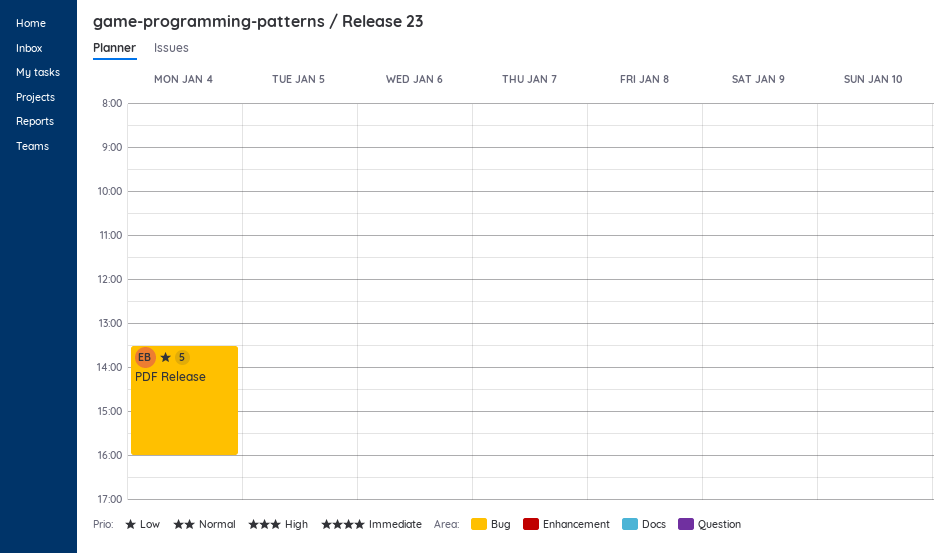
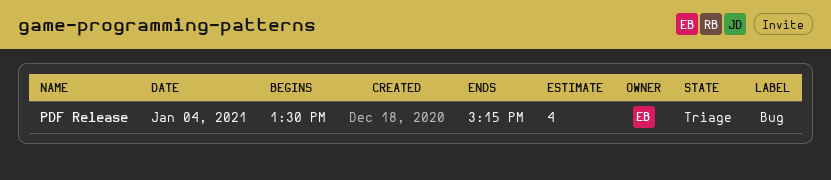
PDF Release, estimate: 5 -> 4
PDF Release, ends: 16:00 -> 15:15

